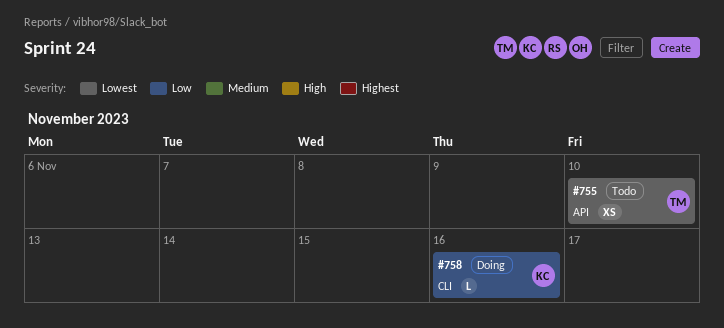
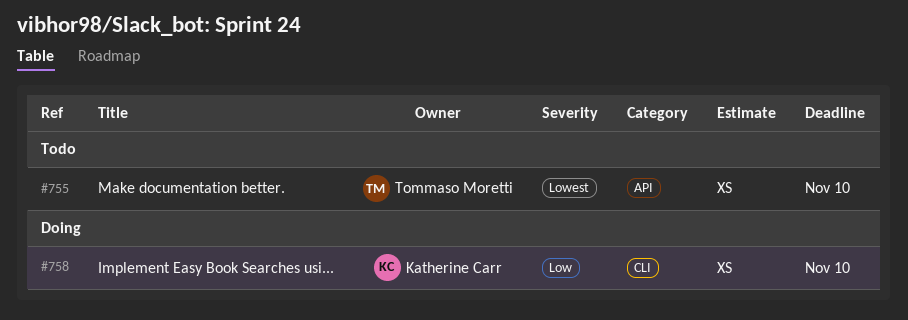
#758, estimate: L -> XS
#758, due: Nov 16 -> Nov 10

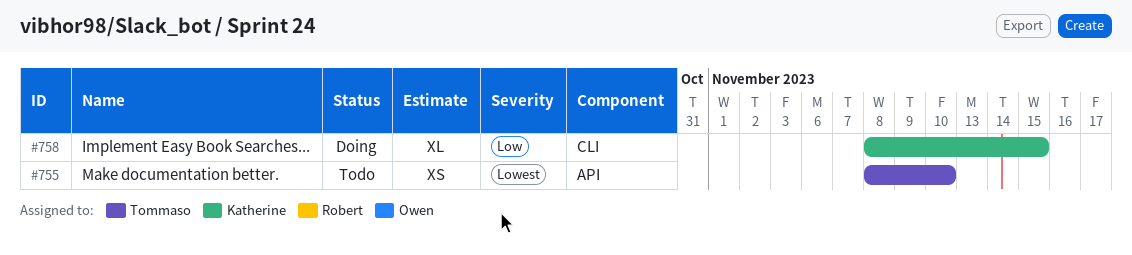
#758, estimate: XS -> XL
#758, due: Nov 10 -> Nov 15

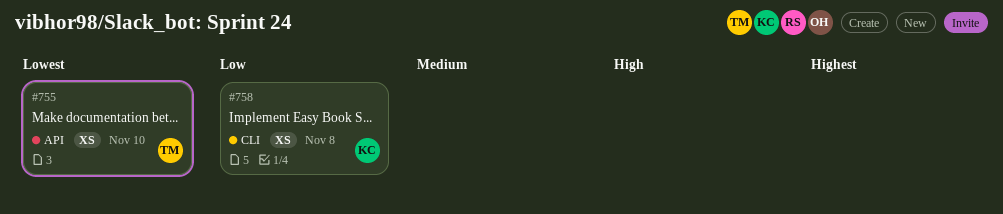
#758, estimate: XL -> XS
#758, due: Nov 15 -> Nov 8

